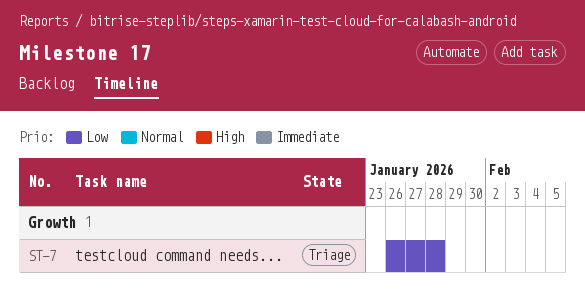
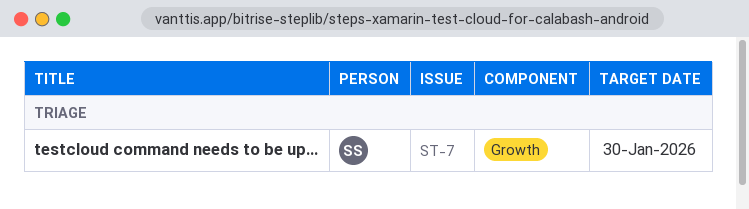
ST-7, due: Jan 28 -> Jan 30

